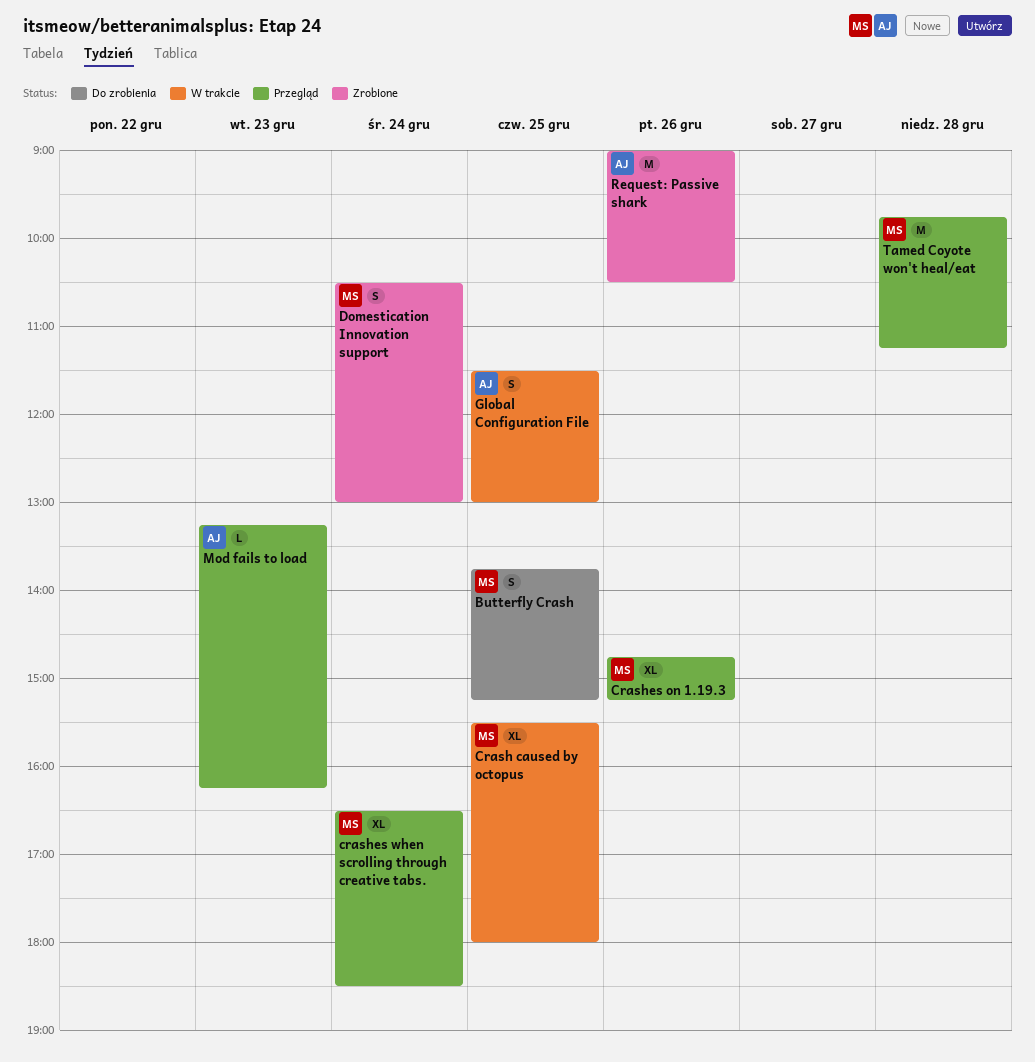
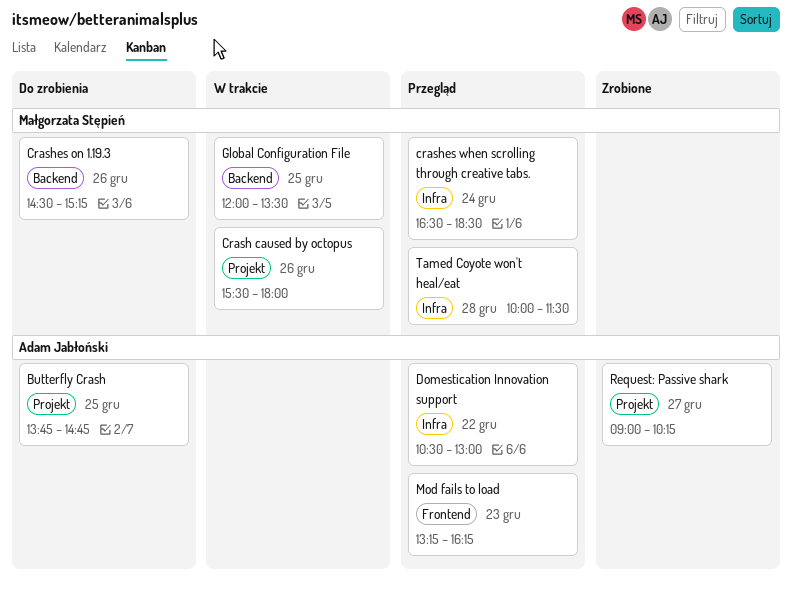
Butterfly Crash, owner: Małgorzata Stępień -> Adam Jabłoński
Butterfly Crash, ends: 15:15 -> 14:45
Crash caused by octopus, day: Dec 25 -> Dec 26
Crashes on 1.19.3, status: Przegląd -> Do zrobienia
Crashes on 1.19.3, begins: 14:45 -> 14:30
Domestication Innovation support, status: Zrobione -> Przegląd
Domestication Innovation support, owner: Małgorzata Stępień -> Adam Jabłoński
Domestication Innovation support, day: Dec 24 -> Dec 22
Global Configuration File, owner: Adam Jabłoński -> Małgorzata Stępień
Global Configuration File, begins: 11:30 -> 12:00
Global Configuration File, ends: 13:00 -> 13:30
Request: Passive shark, day: Dec 26 -> Dec 27
Request: Passive shark, ends: 10:30 -> 10:15
Tamed Coyote won't heal/eat, begins: 09:45 -> 10:00
Tamed Coyote won't heal/eat, ends: 11:15 -> 11:30

